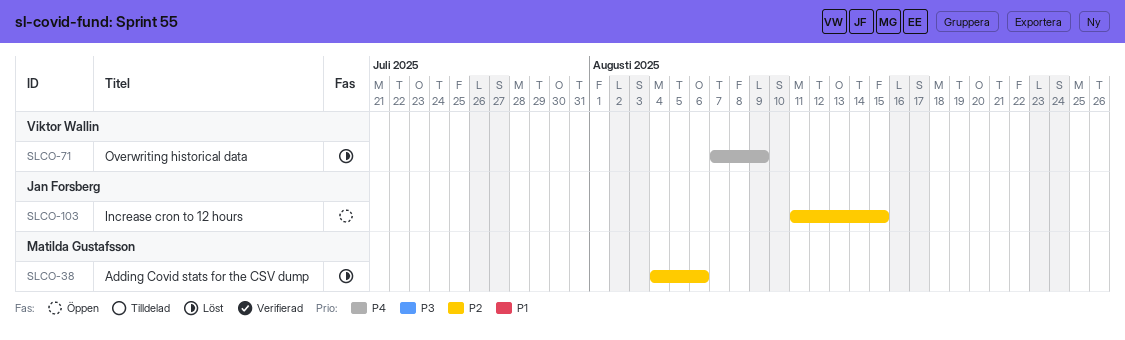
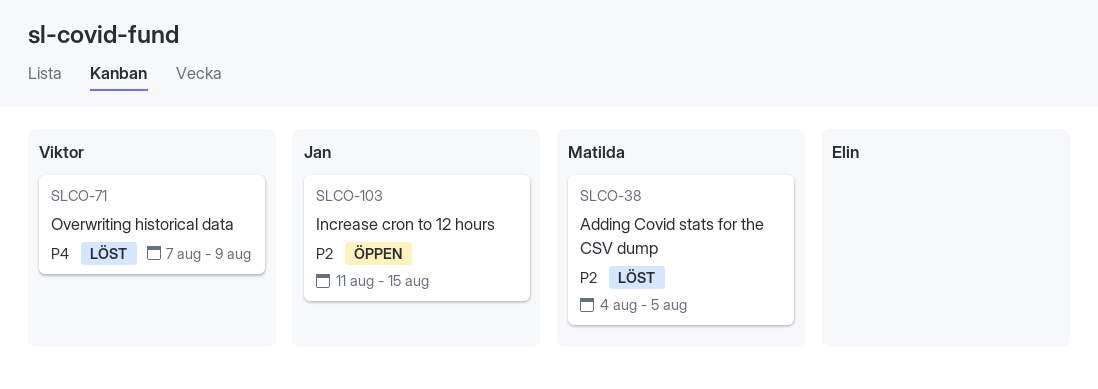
SLCO-38, due: Aug 6 -> Aug 5

